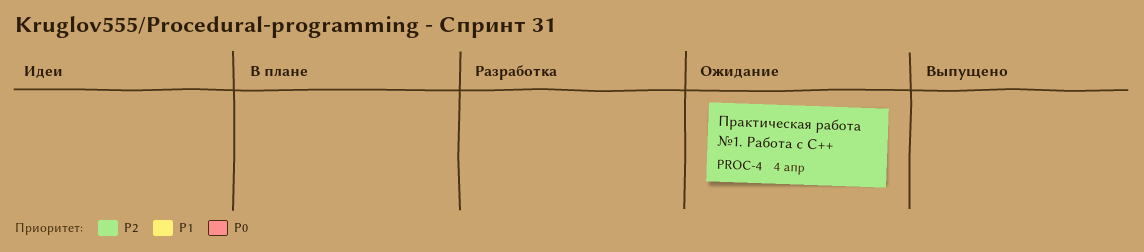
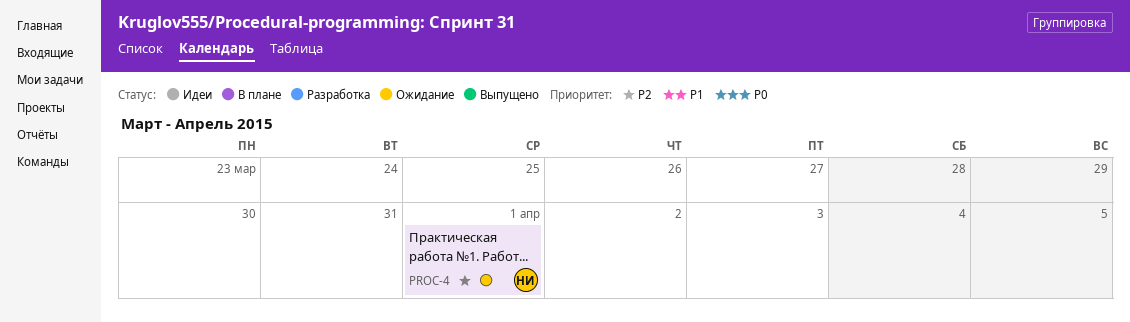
PROC-4, due: Apr 4 -> Apr 1

